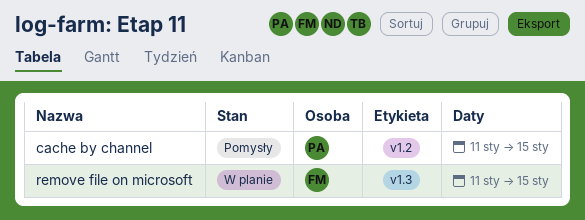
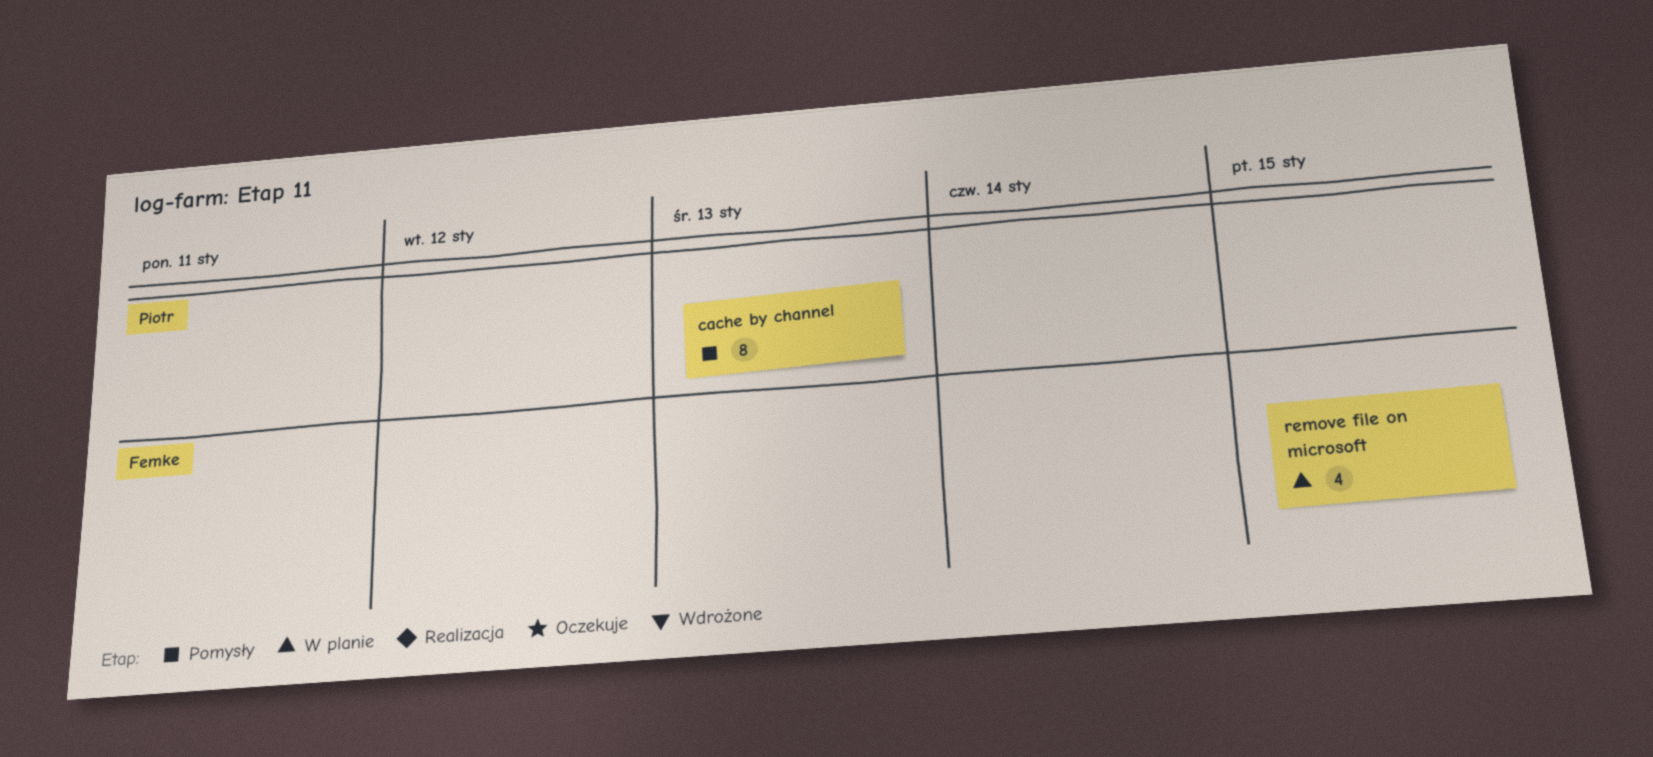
cache by channel, due: Jan 15 -> Jan 13

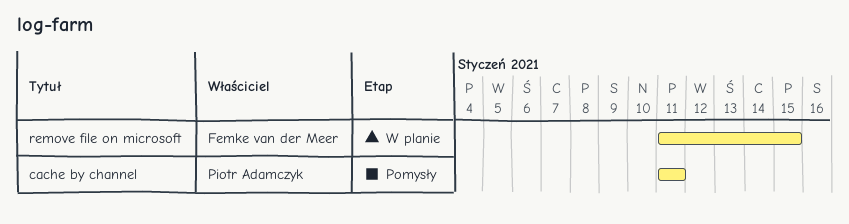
cache by channel, due: Jan 13 -> Jan 11

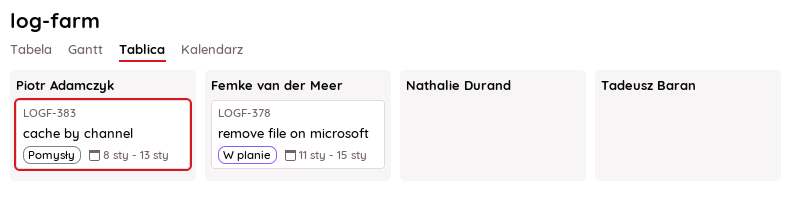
cache by channel, start: Jan 11 -> Jan 8
cache by channel, due: Jan 11 -> Jan 13

